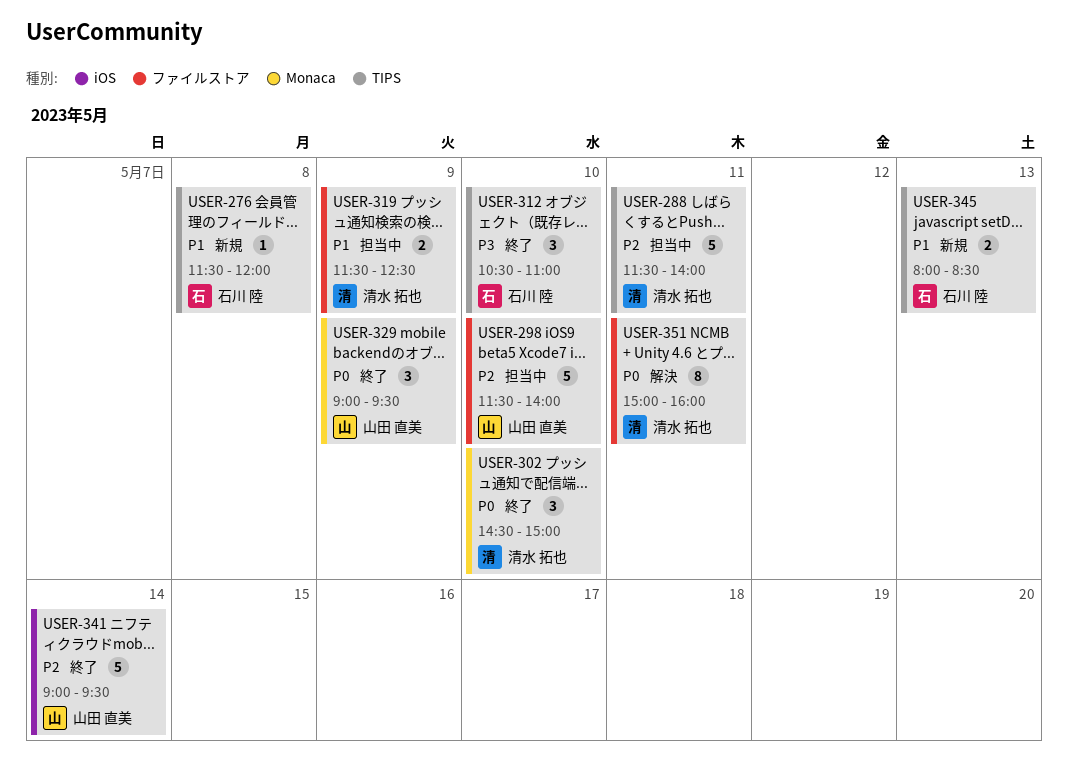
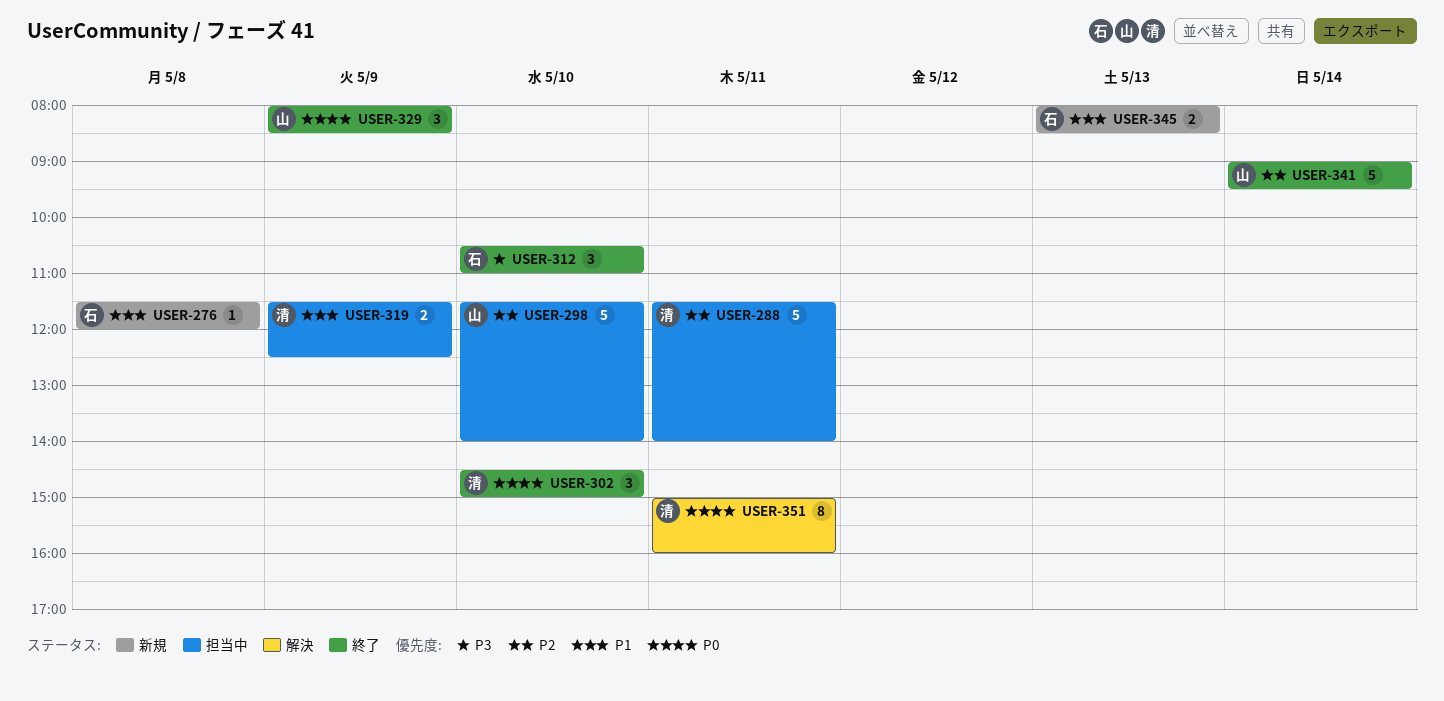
USER-329, begins: 09:00 -> 08:00
USER-329, ends: 09:30 -> 08:30

